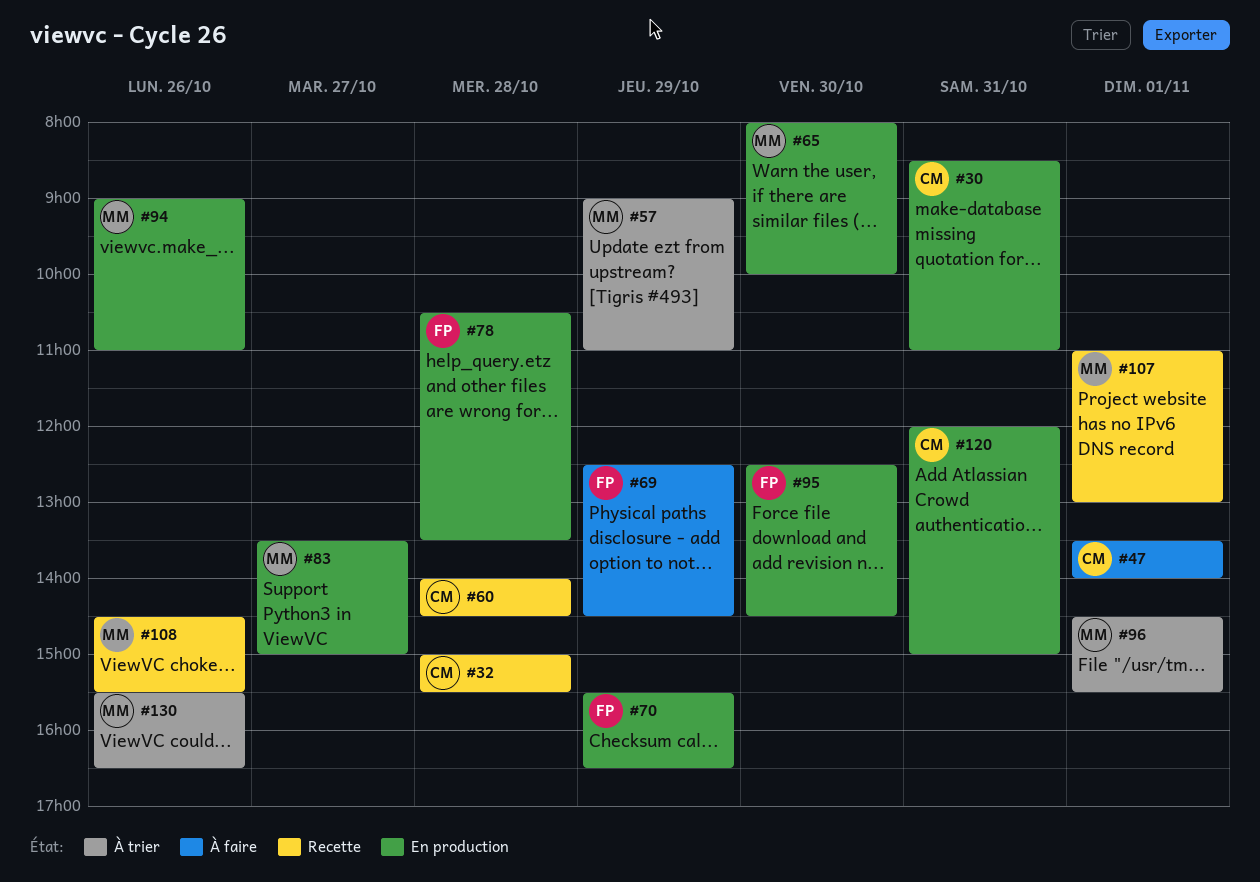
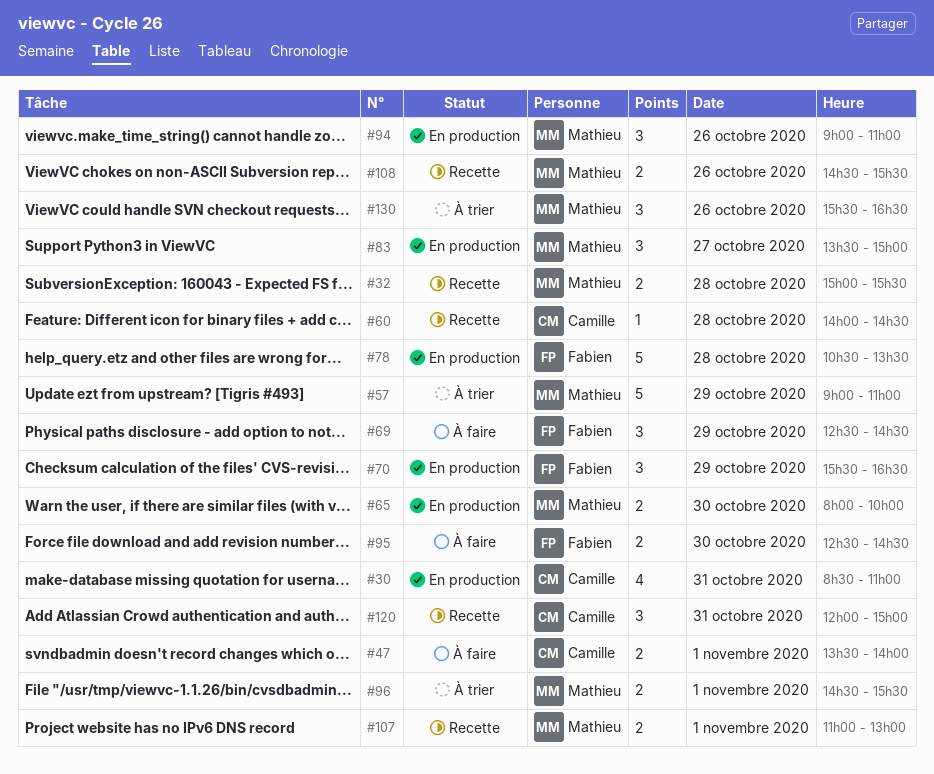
#32, owner: Camille -> Mathieu
#95, status: En production -> À faire
#120, status: En production -> Recette

